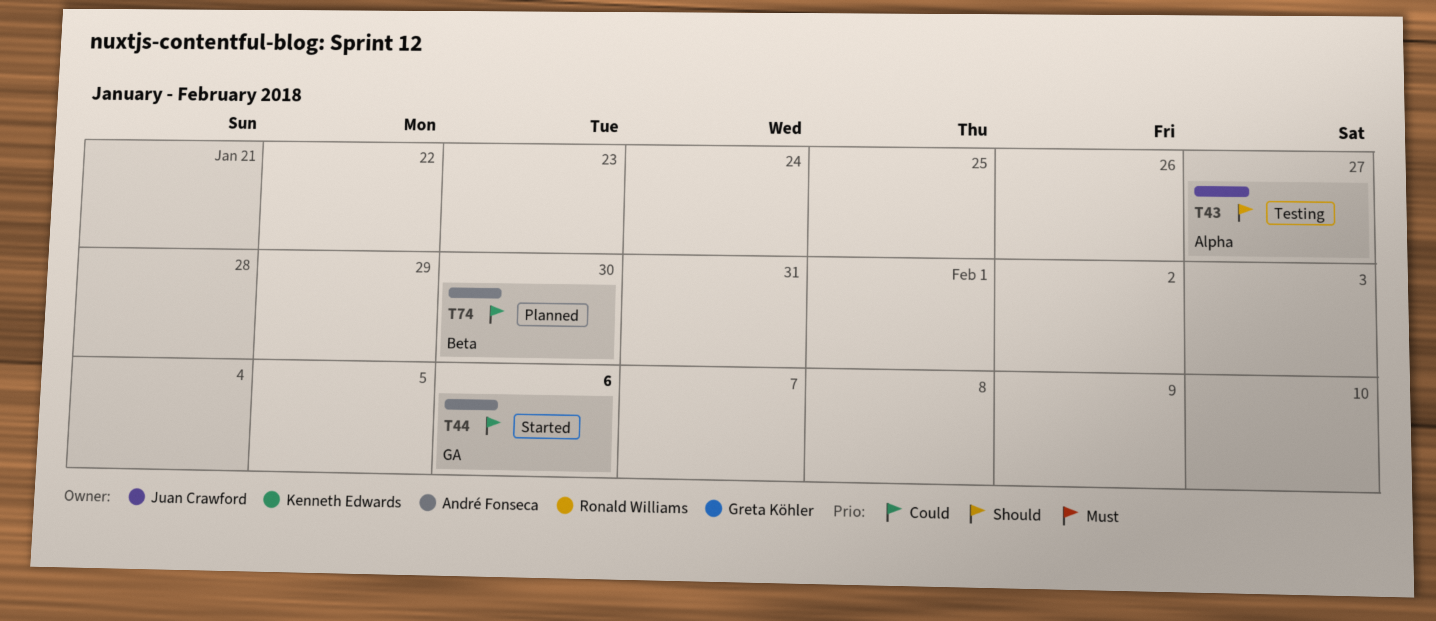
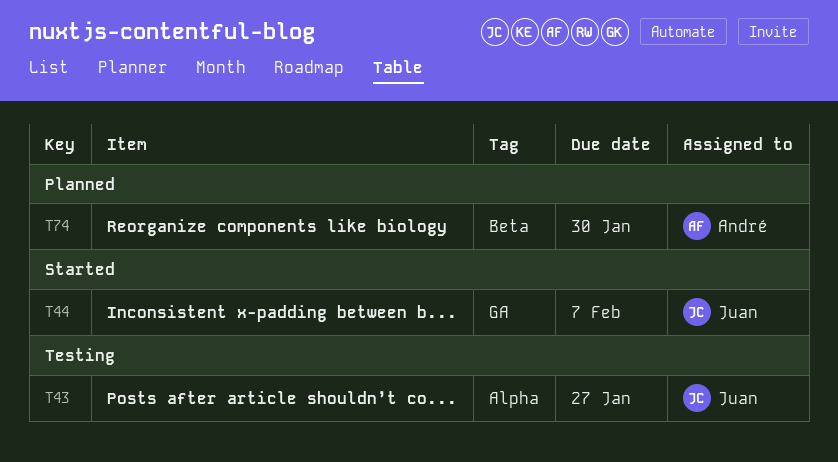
T44, owner: André Fonseca -> Juan Crawford
T44, due: Feb 6 -> Feb 7

